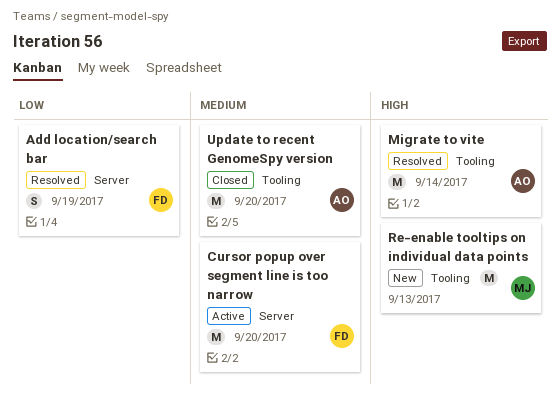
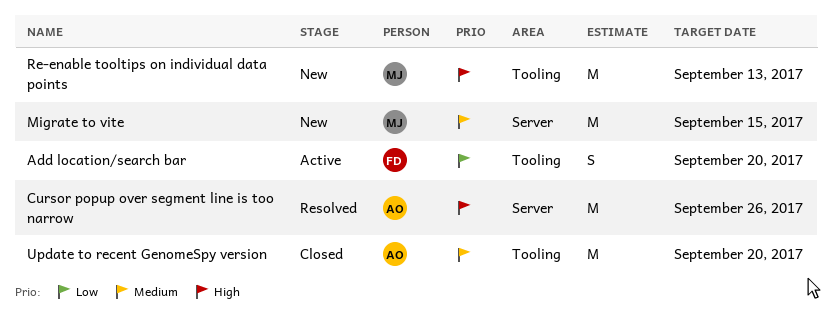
Add location/search bar, status: Resolved -> Active
Add location/search bar, label: Server -> Tooling
Add location/search bar, due: Sep 19 -> Sep 20
Cursor popup over segment line is too narrow, status: Active -> Resolved
Cursor popup over segment line is too narrow, owner: FD -> AO
Cursor popup over segment line is too narrow, priority: Medium -> High
Cursor popup over segment line is too narrow, due: Sep 20 -> Sep 26
Migrate to vite, status: Resolved -> New
Migrate to vite, owner: AO -> MJ
Migrate to vite, priority: High -> Medium
Migrate to vite, label: Tooling -> Server
Migrate to vite, due: Sep 14 -> Sep 15

